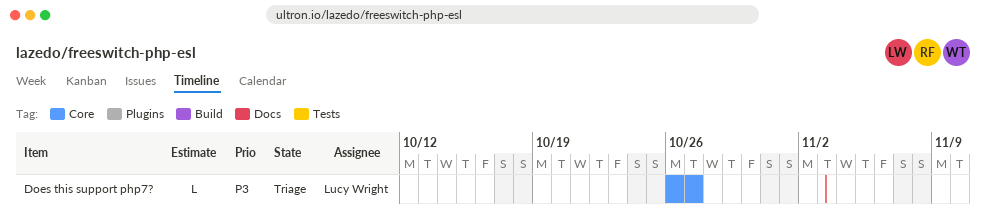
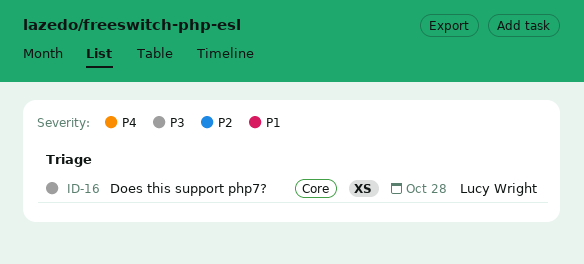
Does this support php7?, estimate: L -> XS
Does this support php7?, due: Oct 27 -> Oct 28

